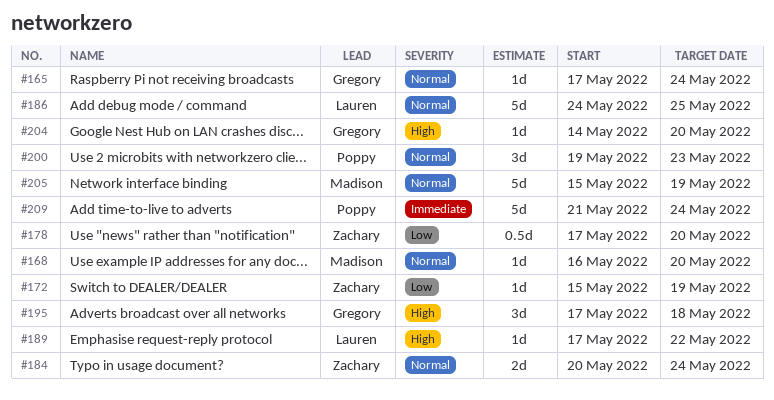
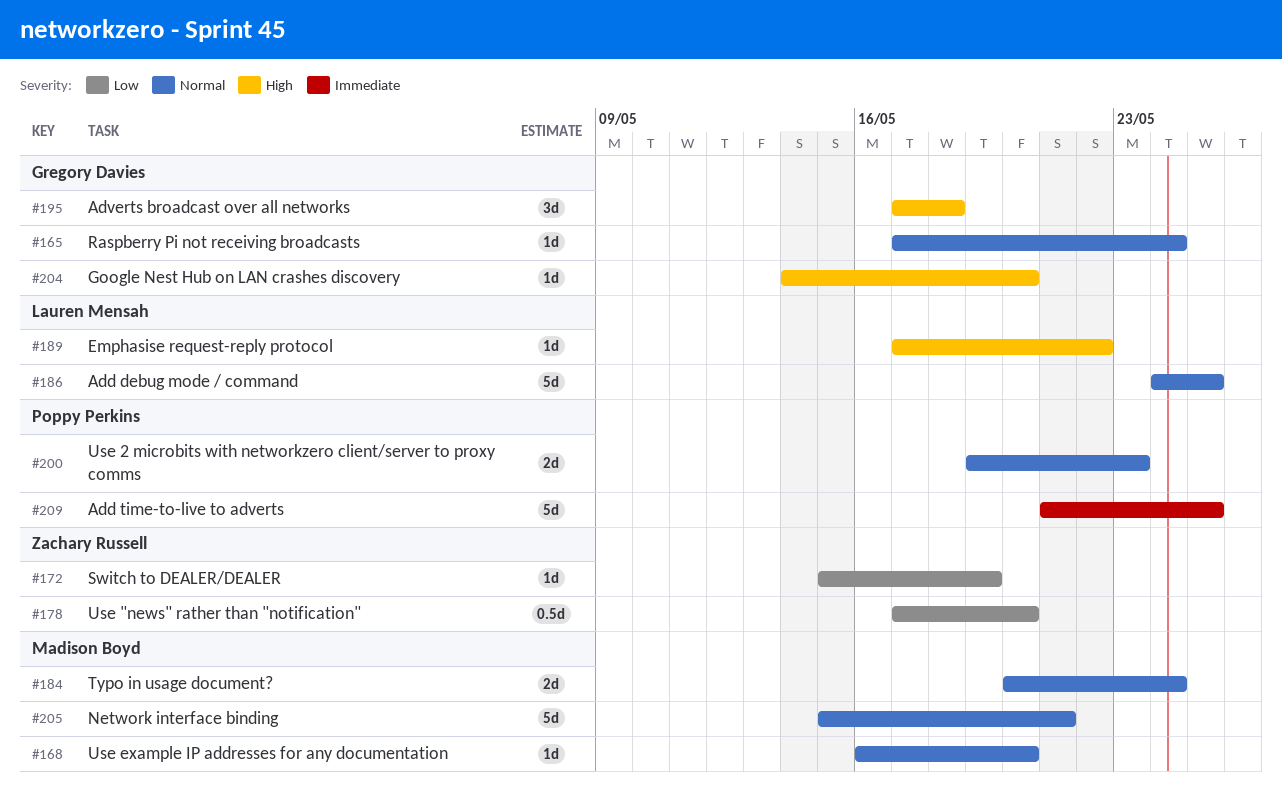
#184, owner: Zachary Russell -> Madison Boyd
#200, estimate: 3d -> 2d
#205, due: May 19 -> May 21
#209, due: May 24 -> May 25

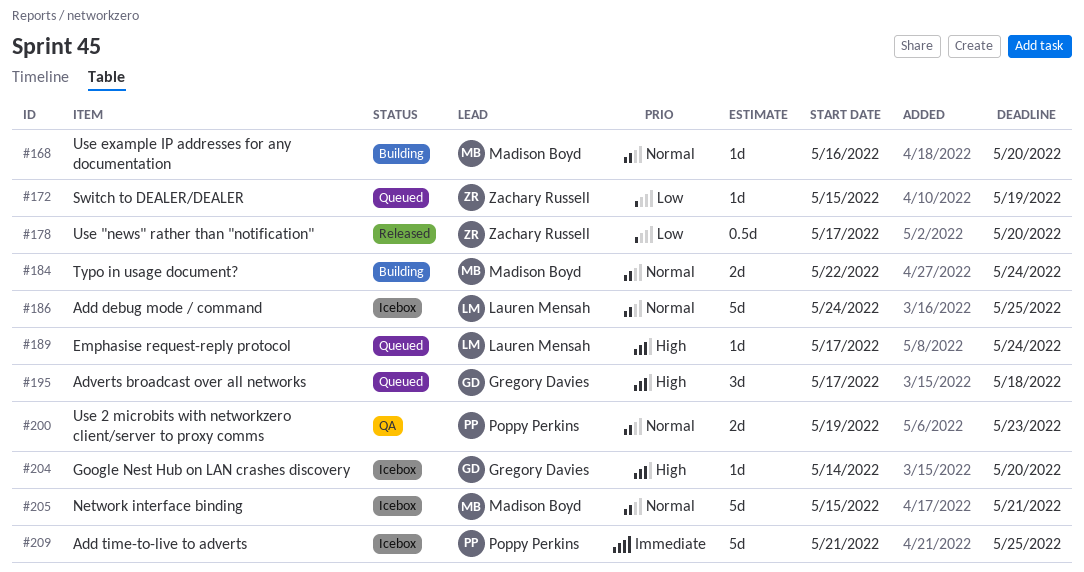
#165: present -> none
#184, start: May 20 -> May 22
#189, due: May 22 -> May 24

